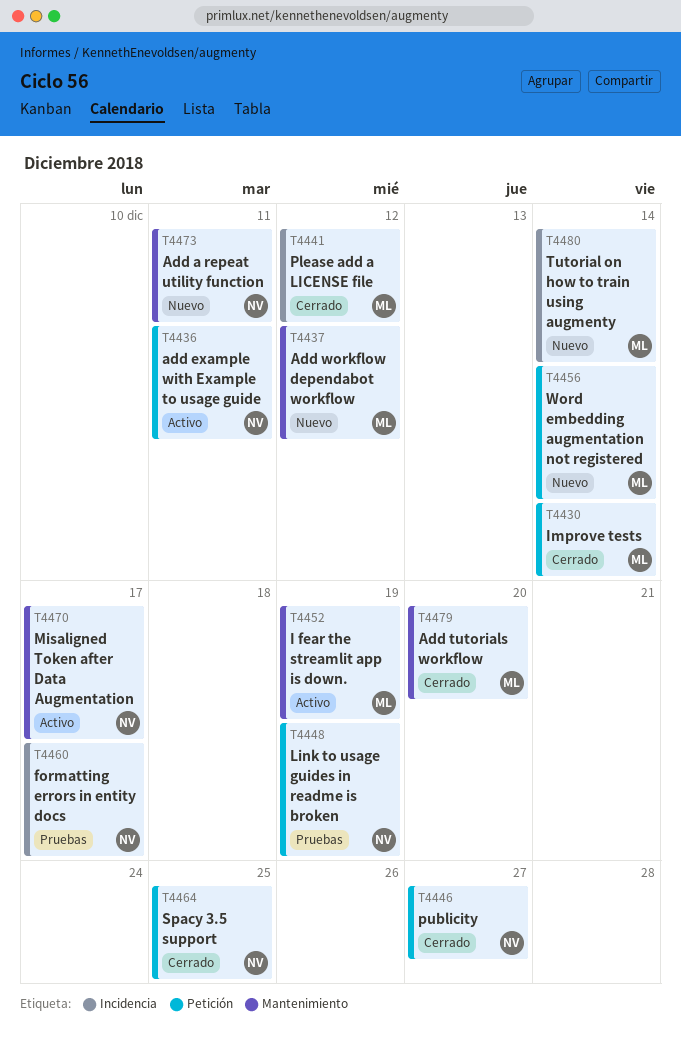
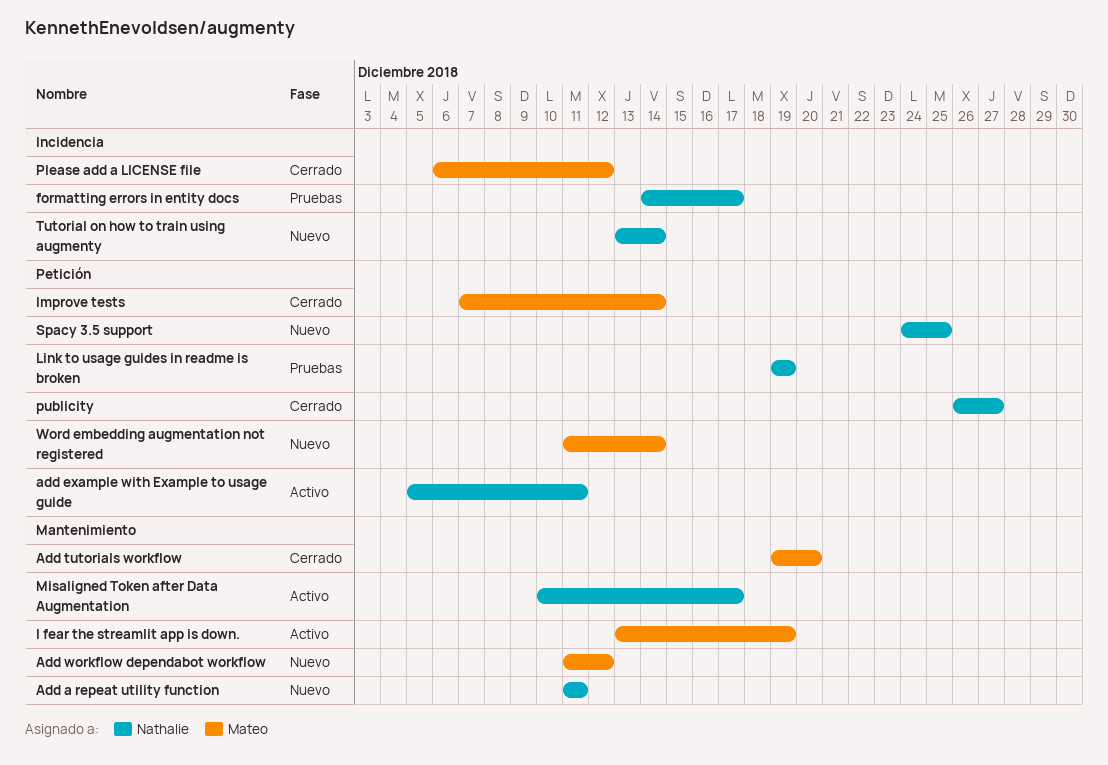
Spacy 3.5 support, status: Cerrado -> Nuevo
Tutorial on how to train using augmenty, owner: Mateo -> Nathalie

